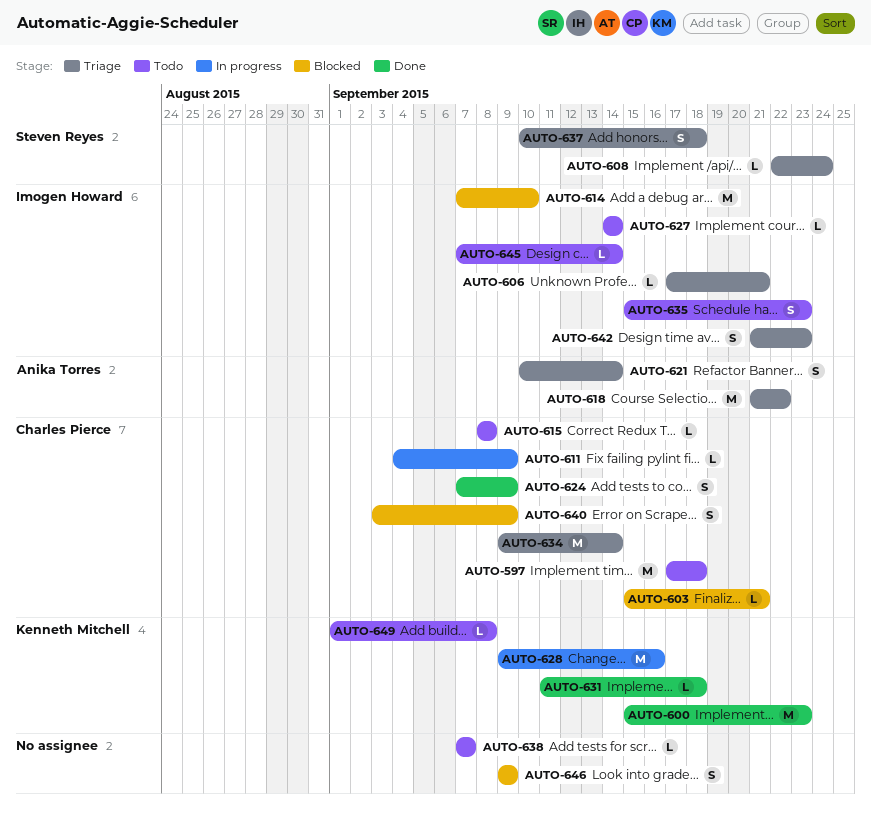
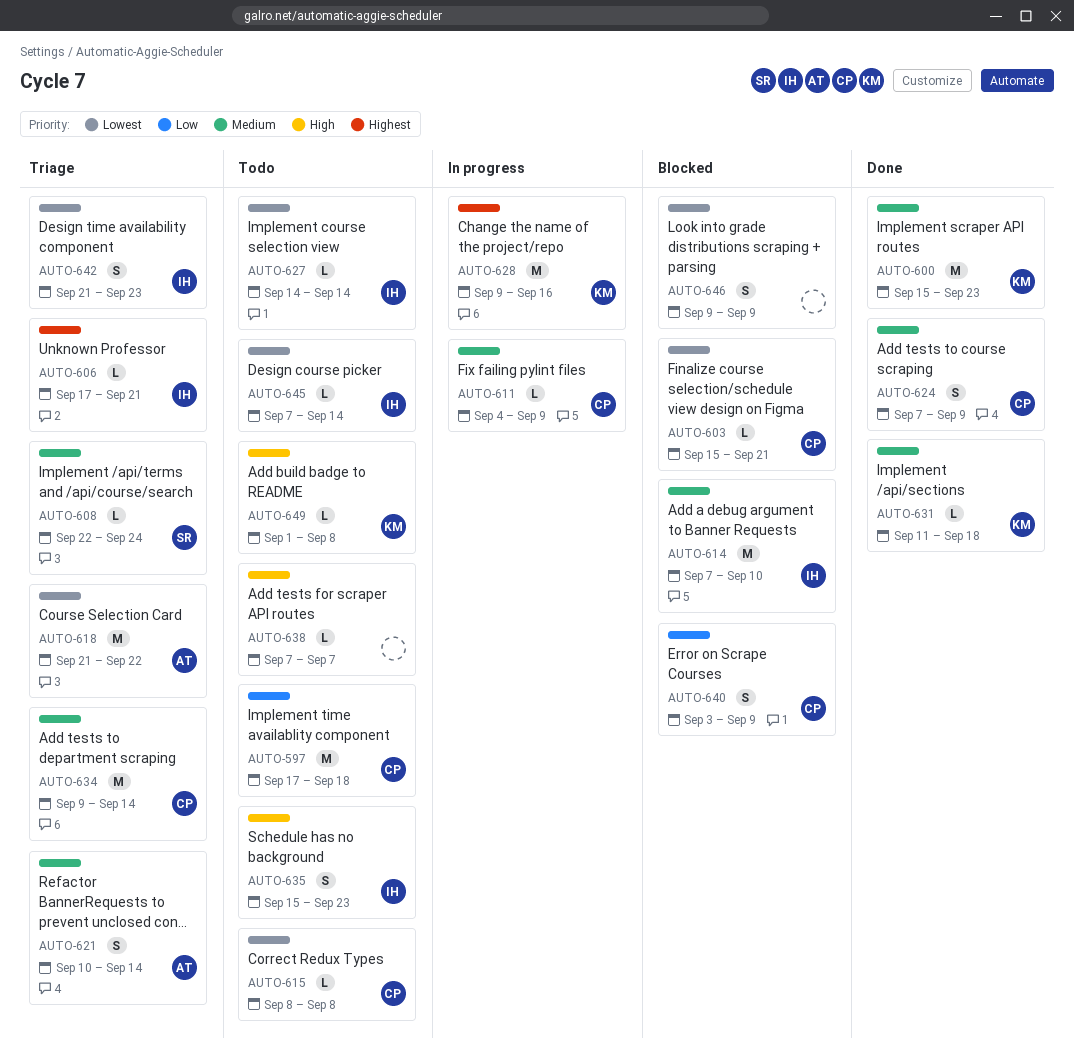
AUTO-637: present -> none

